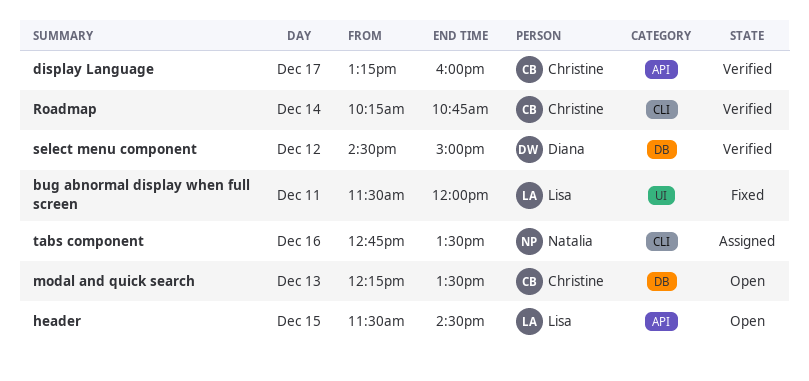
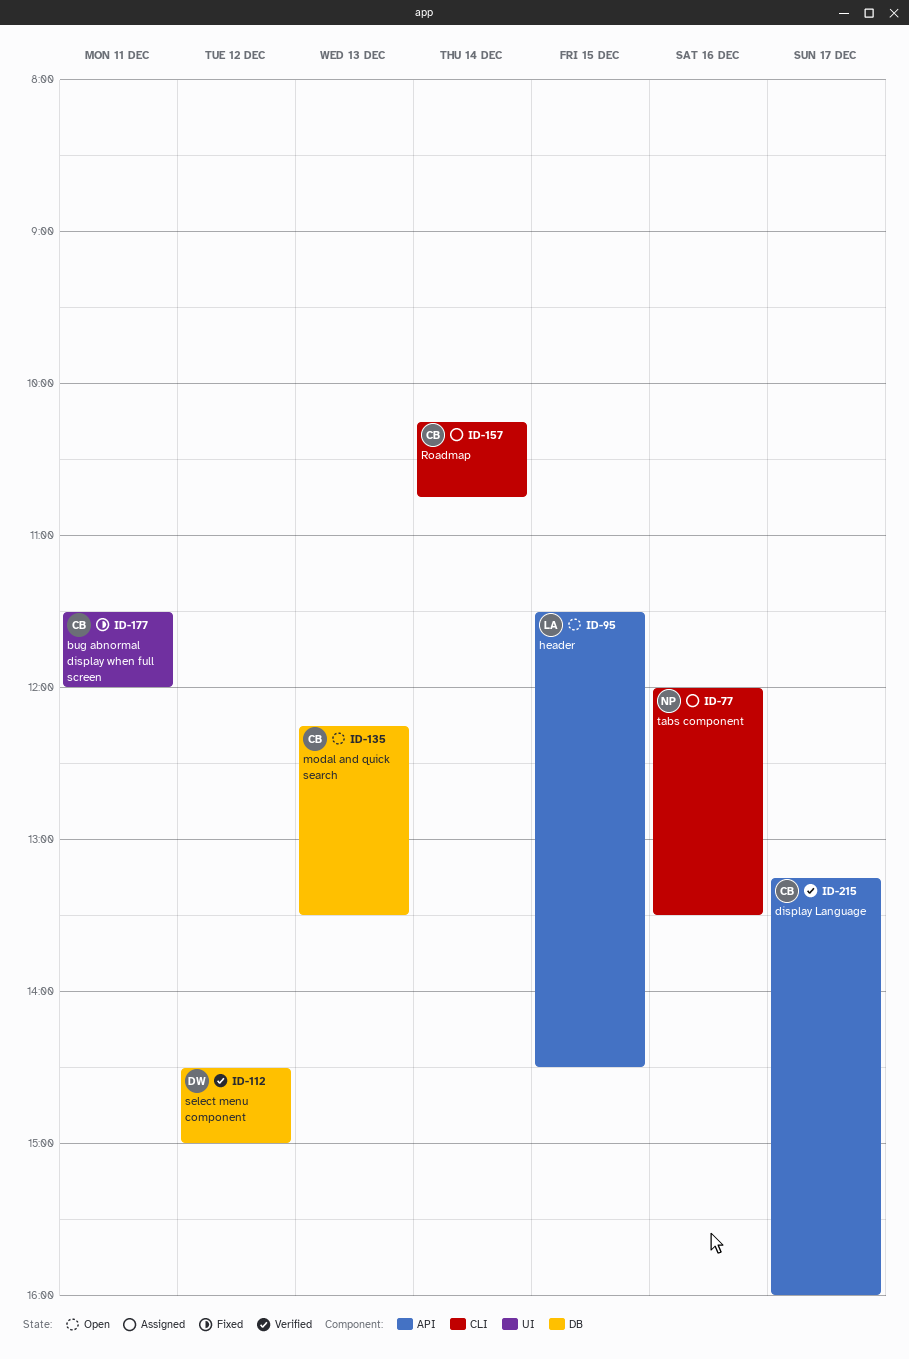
bug abnormal display when full screen, owner: Lisa -> Christine
Roadmap, status: Verified -> Assigned
tabs component, begins: 12:45 -> 12:00

